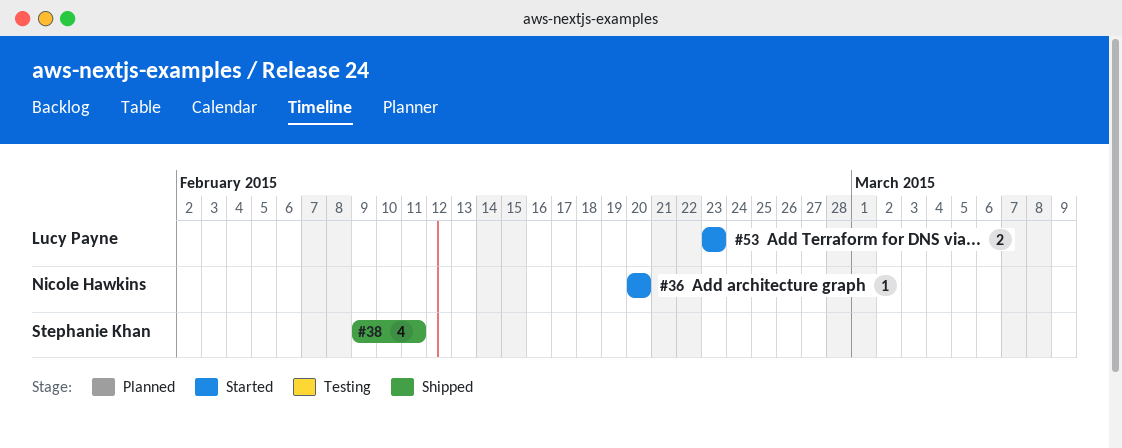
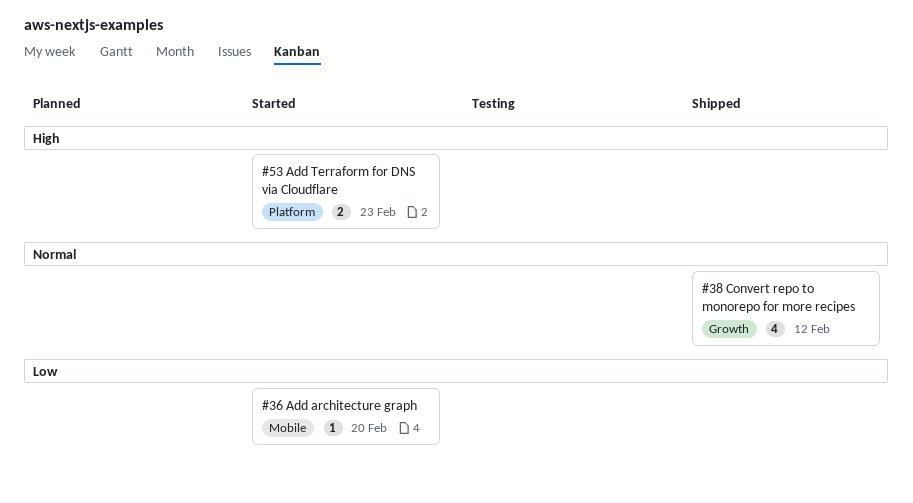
#38, due: Feb 11 -> Feb 12

